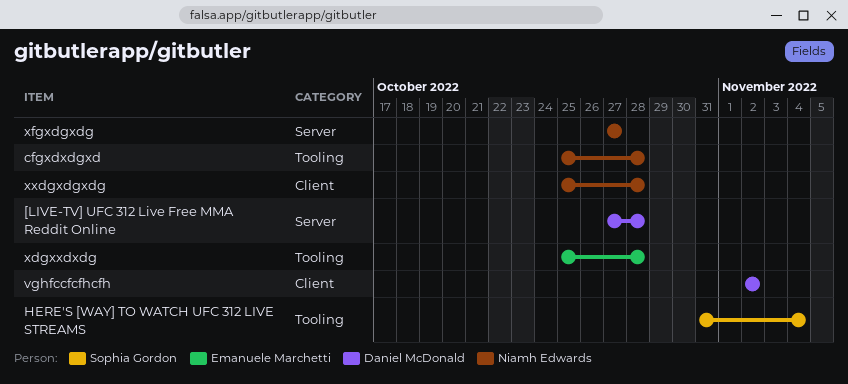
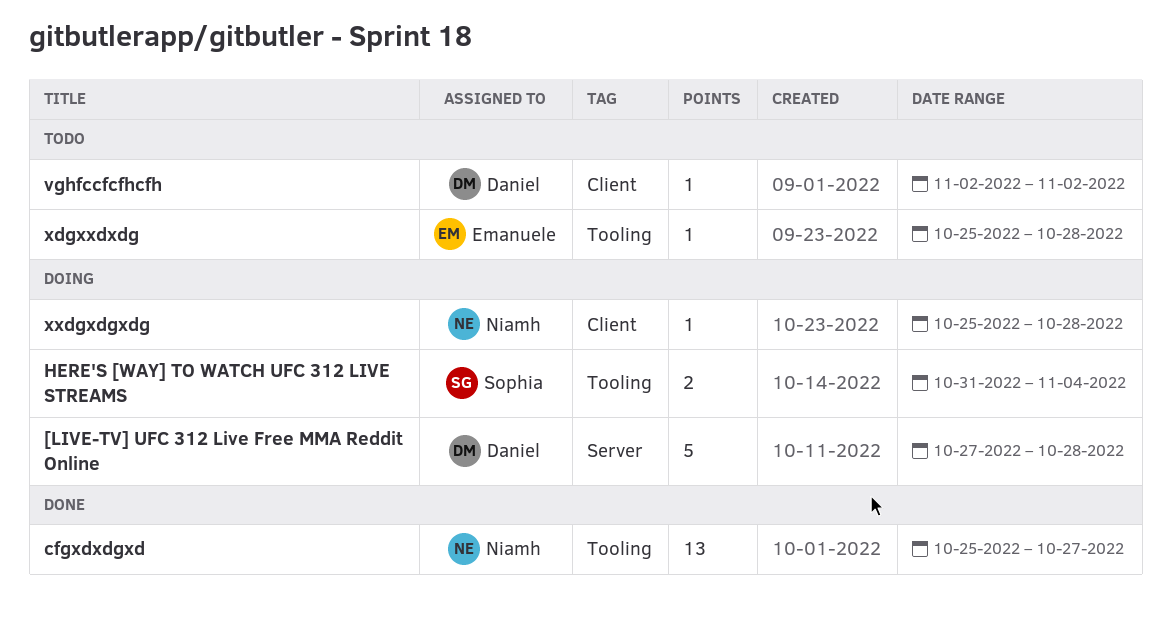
cfgxdxdgxd, due: Oct 28 -> Oct 27
xfgxdgxdg: present -> none

